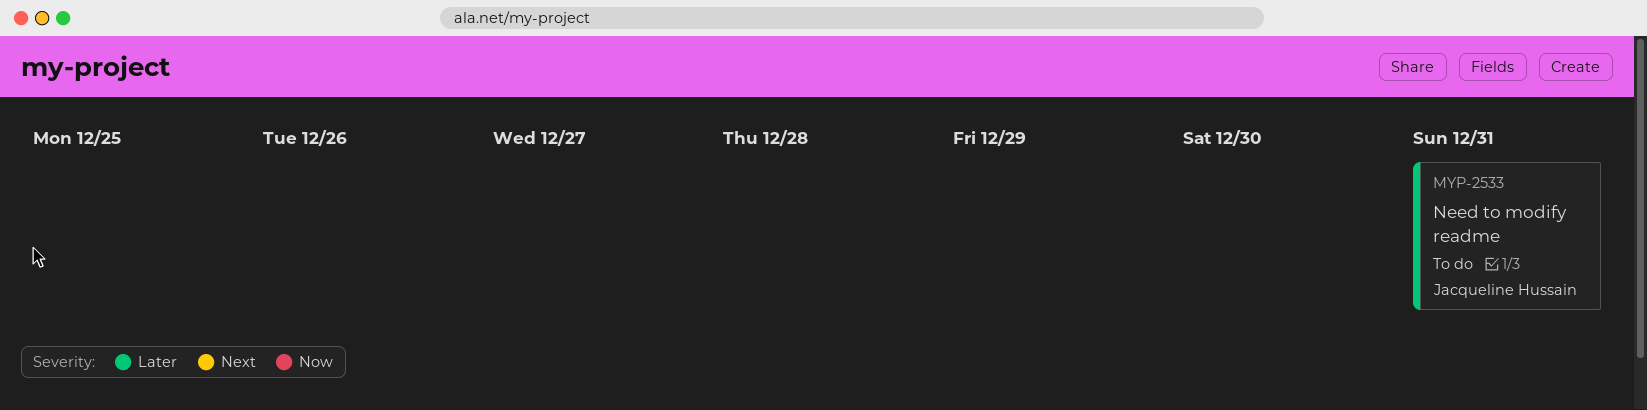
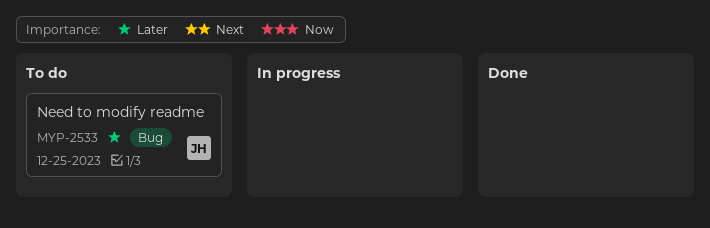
MYP-2533, due: Dec 31 -> Dec 25

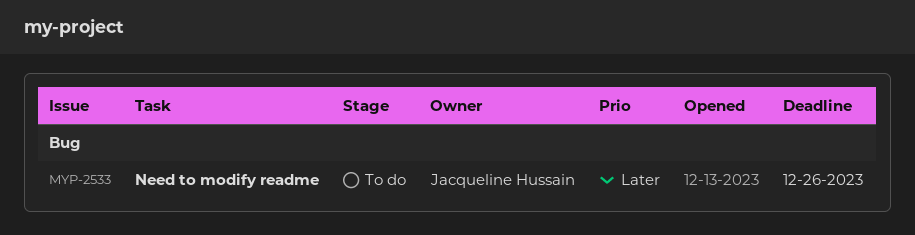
MYP-2533, due: Dec 25 -> Dec 26

